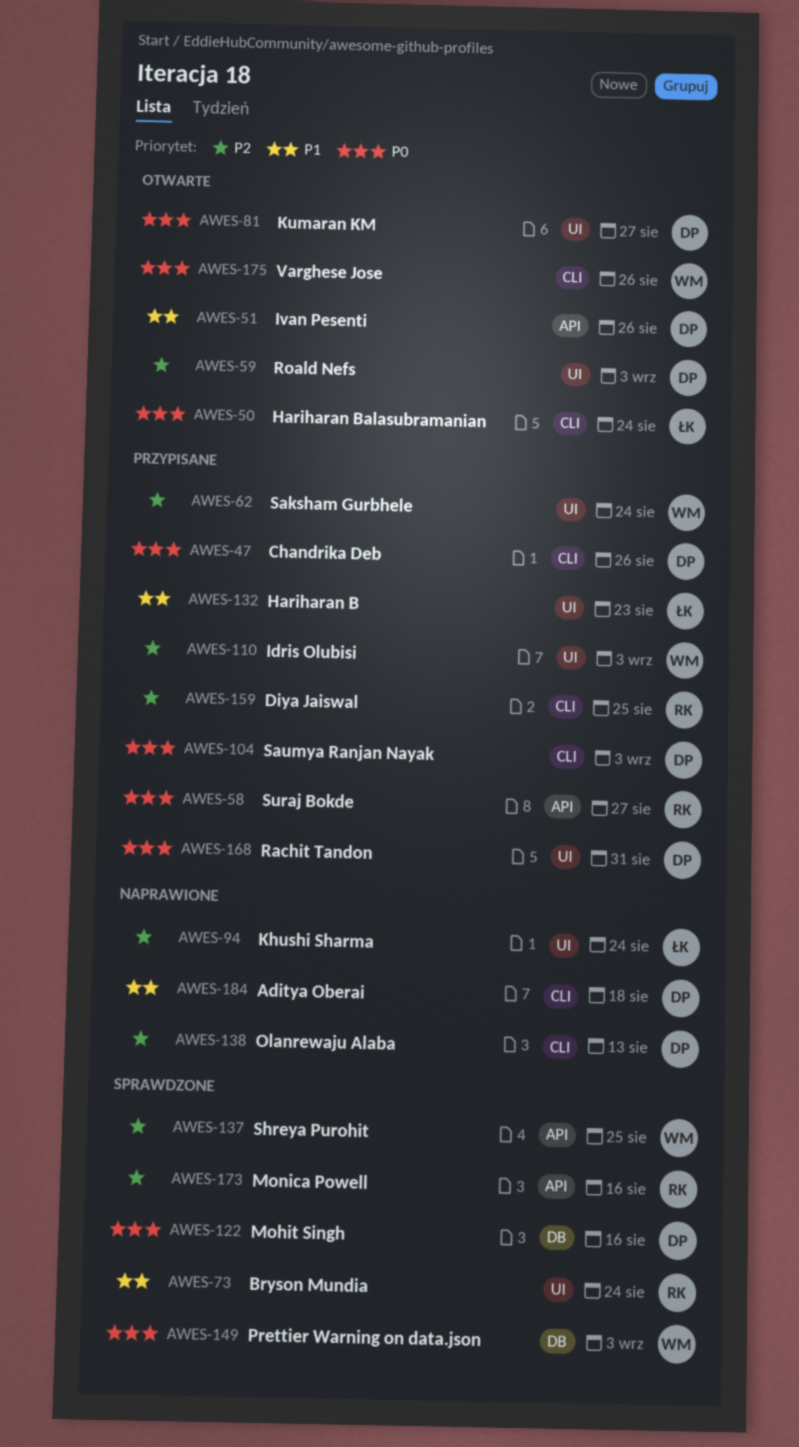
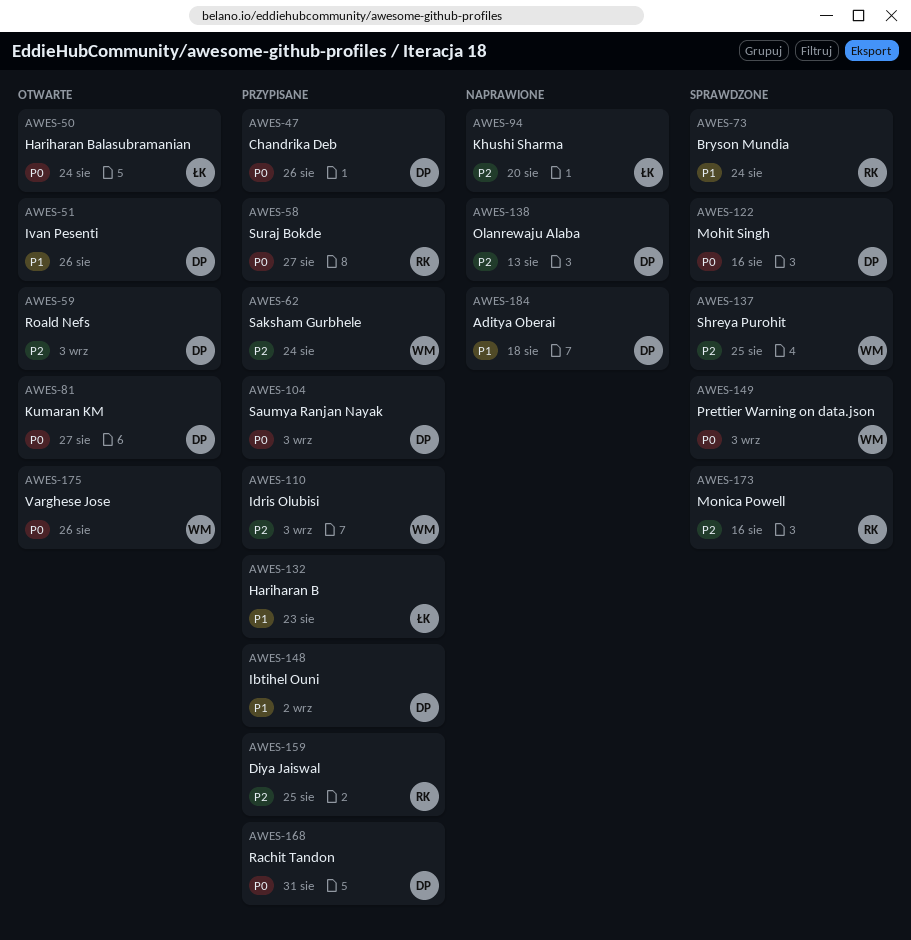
AWES-94, due: Aug 24 -> Aug 20
AWES-148: none -> present

